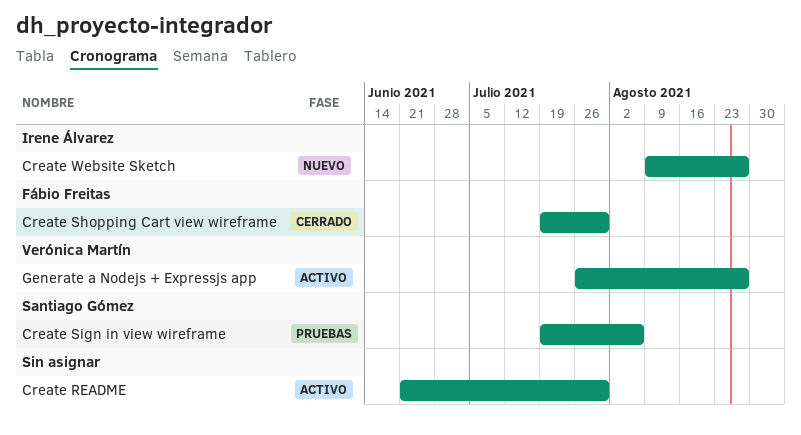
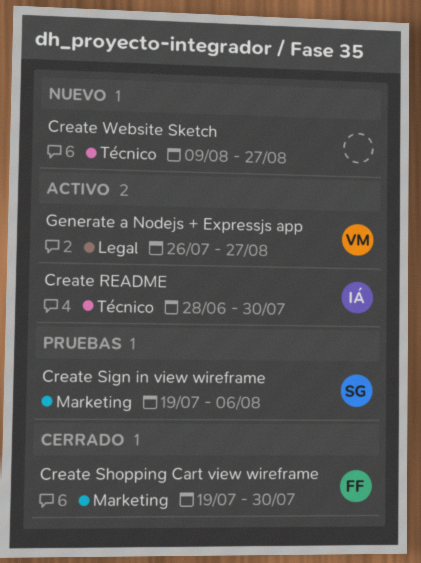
Create README, owner: none -> Irene Álvarez
Create README, start: Jun 21 -> Jun 28
Create Website Sketch, owner: Irene Álvarez -> none

